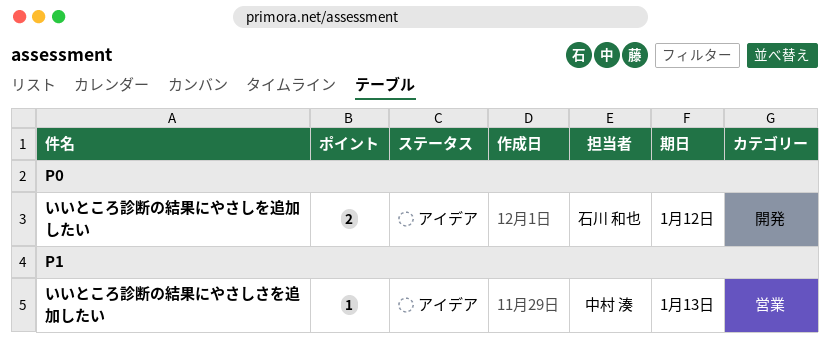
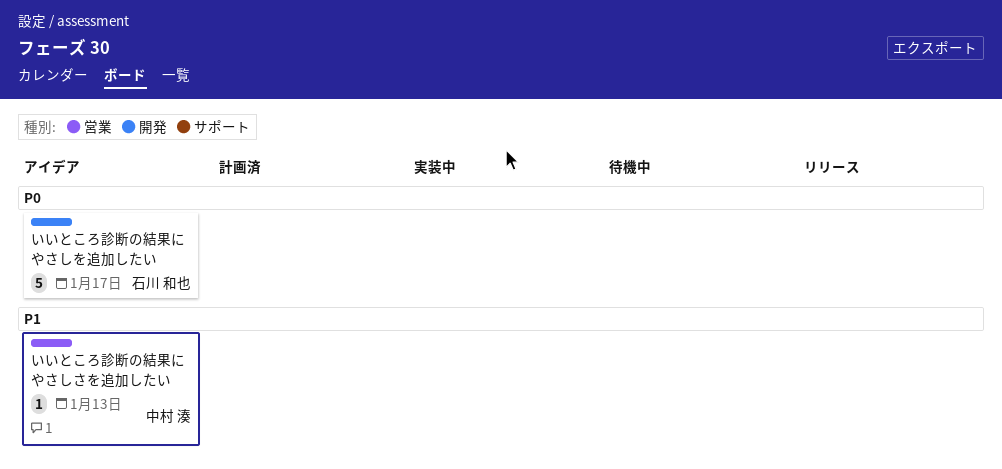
いいところ診断の結果にやさしを追加したい, estimate: 2 -> 5
いいところ診断の結果にやさしを追加したい, due: Jan 12 -> Jan 17

